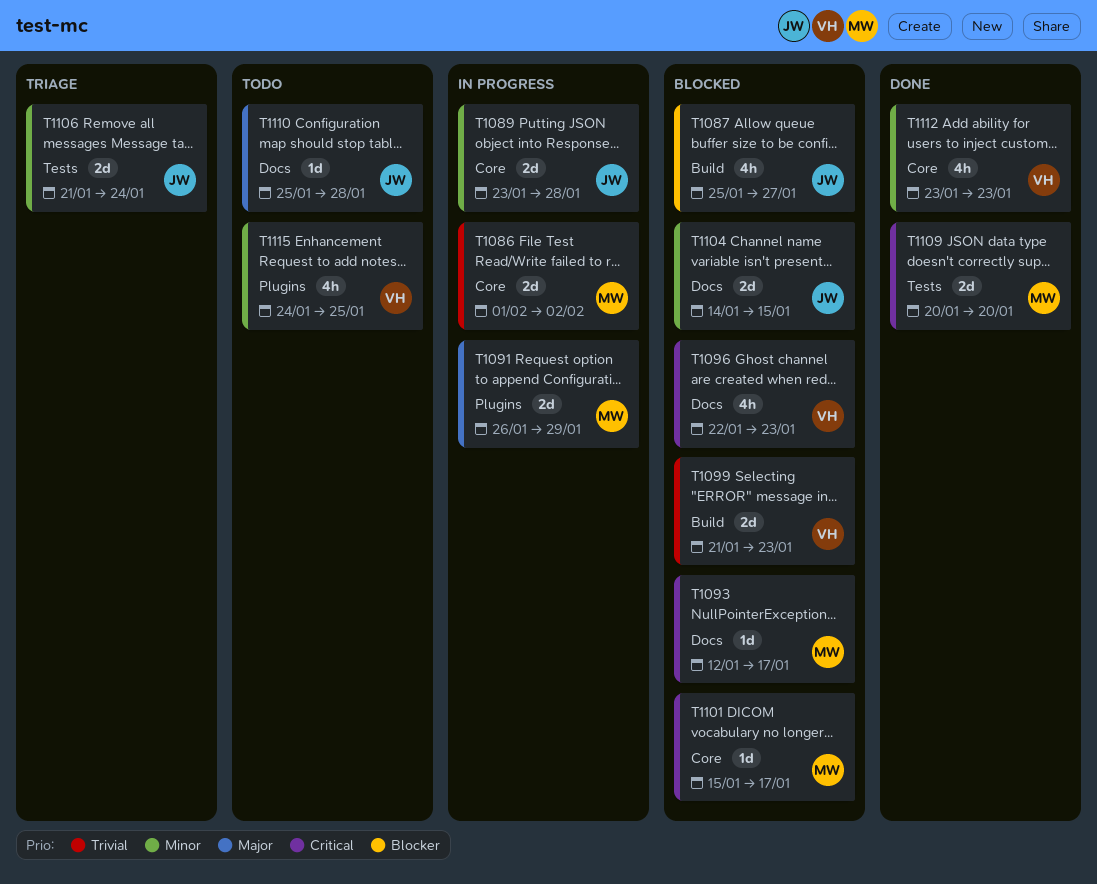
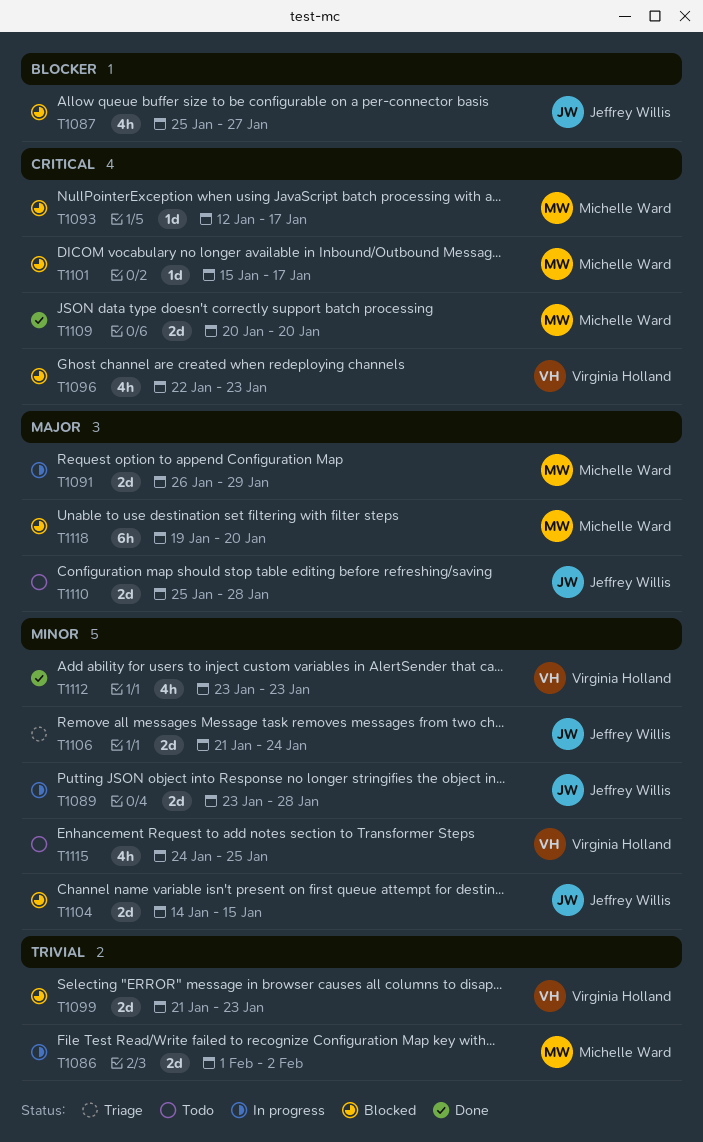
T1110, estimate: 1d -> 2d
T1118: none -> present

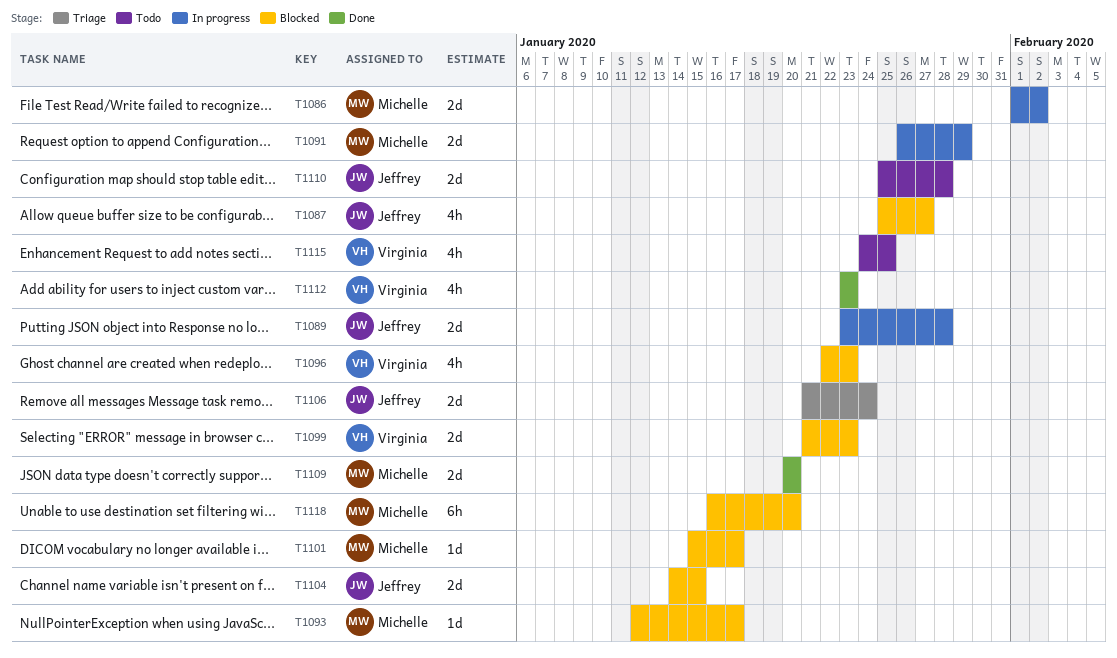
T1118, start: Jan 19 -> Jan 16

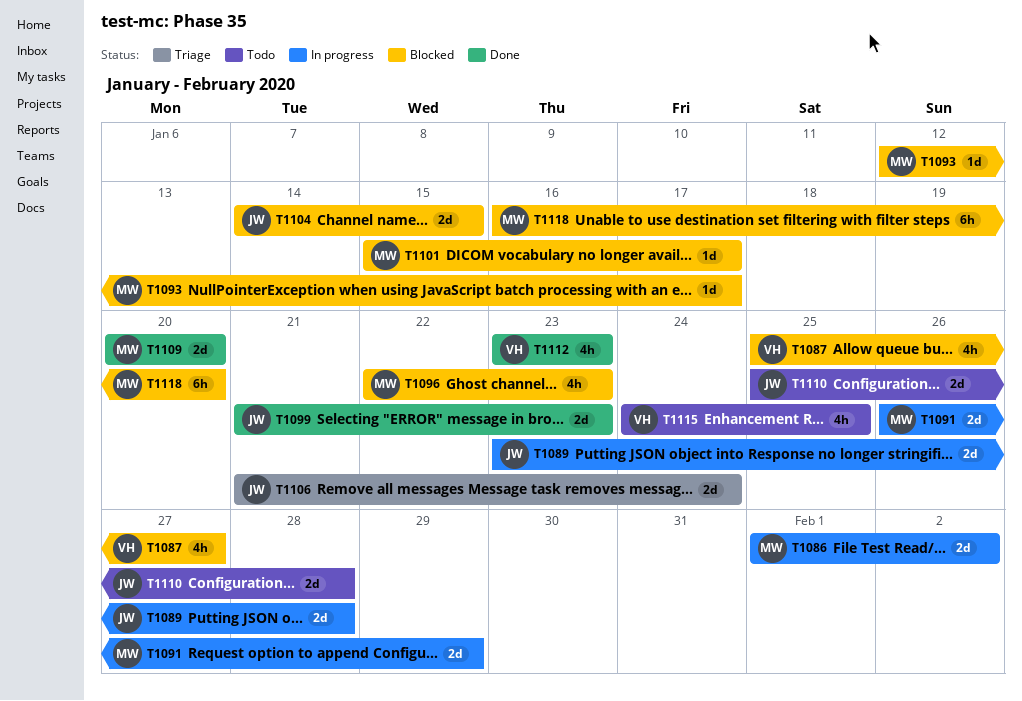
T1087, owner: Jeffrey -> Virginia
T1096, owner: Virginia -> Michelle
T1099, status: Blocked -> Done
T1099, owner: Virginia -> Jeffrey

